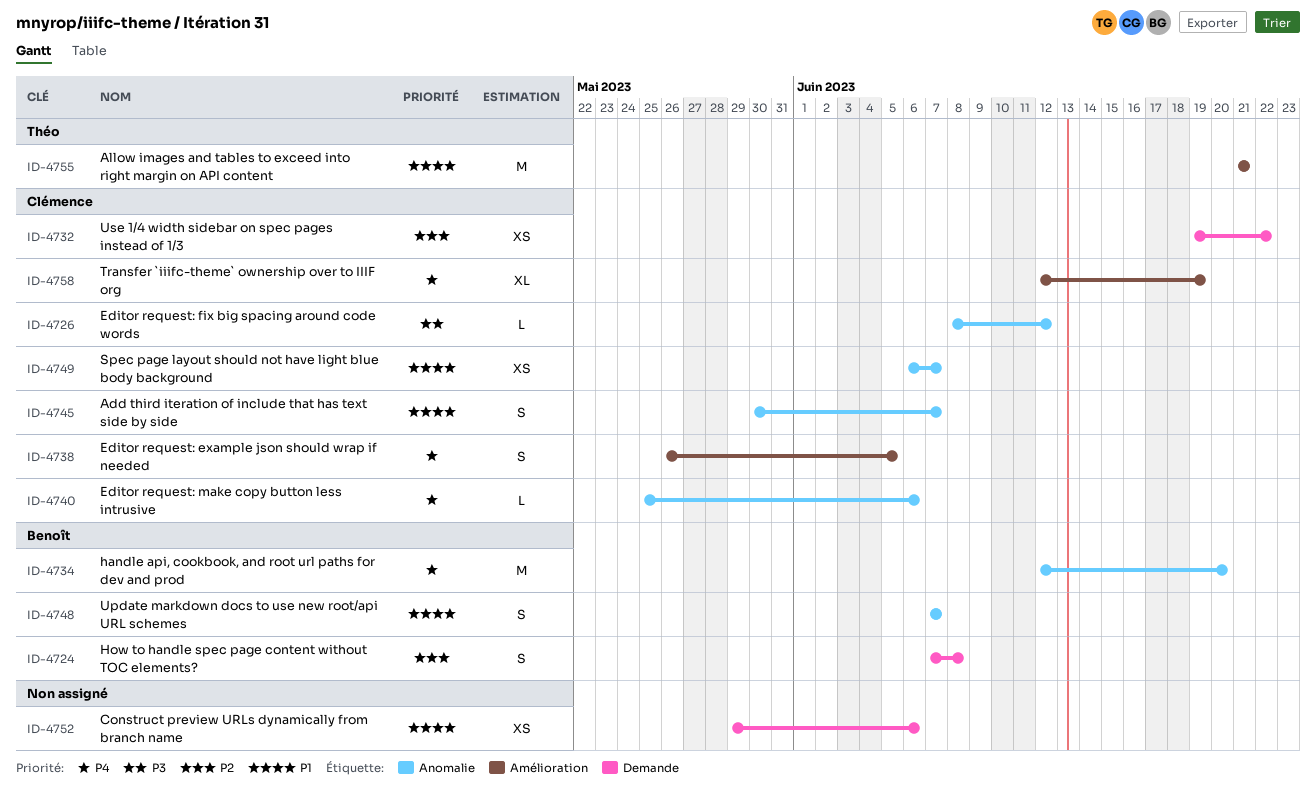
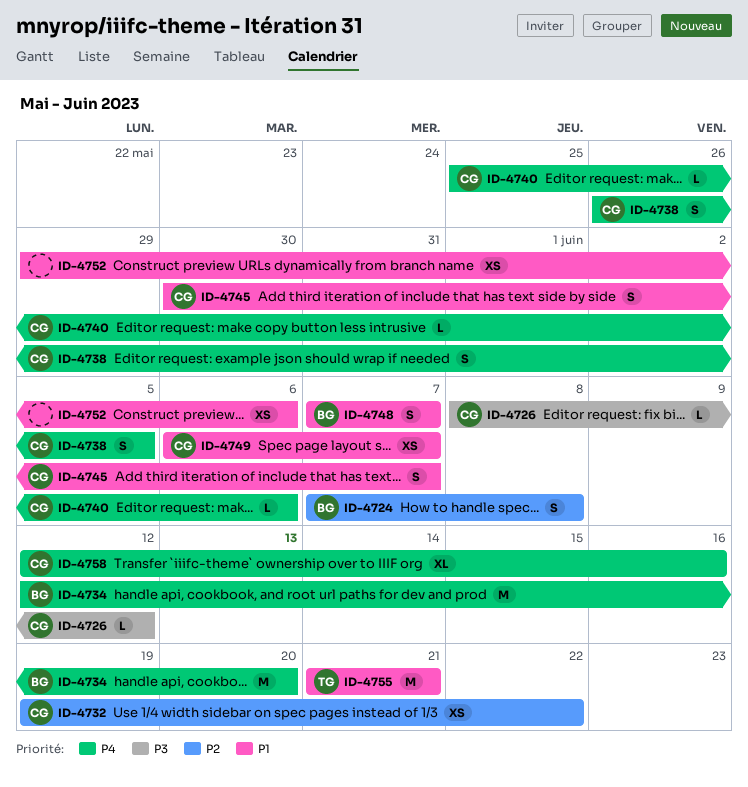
ID-4758, due: Jun 19 -> Jun 16

